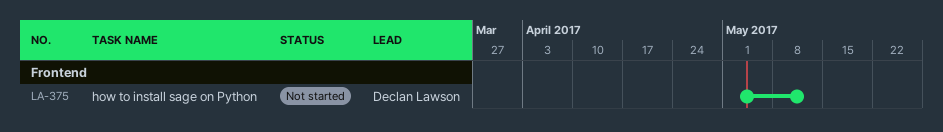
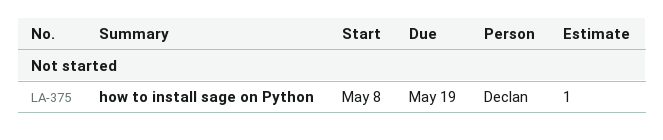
LA-375, start: May 1 -> May 8
LA-375, due: May 12 -> May 19

